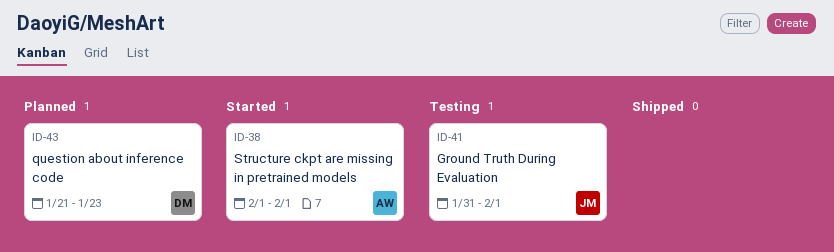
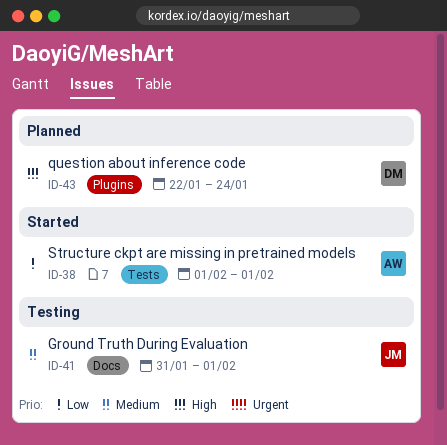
ID-43, start: Jan 21 -> Jan 22
ID-43, due: Jan 23 -> Jan 24

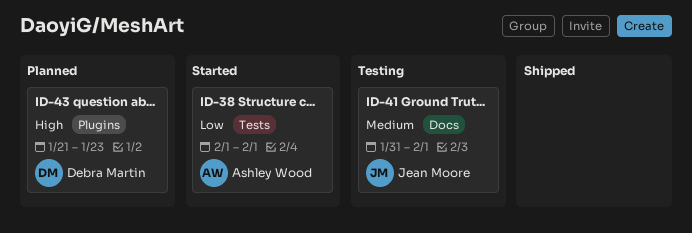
ID-43, start: Jan 22 -> Jan 21
ID-43, due: Jan 24 -> Jan 23

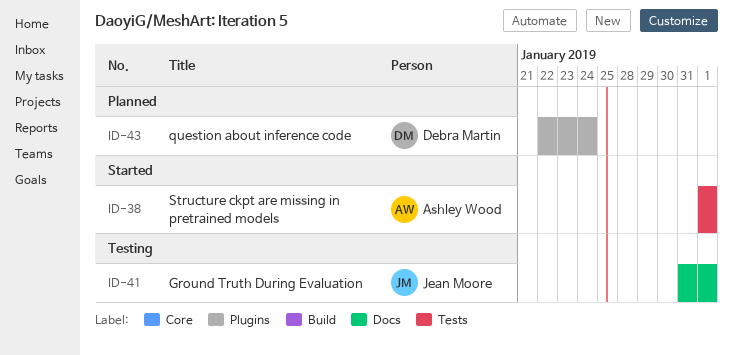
ID-43, start: Jan 21 -> Jan 22
ID-43, due: Jan 23 -> Jan 24

